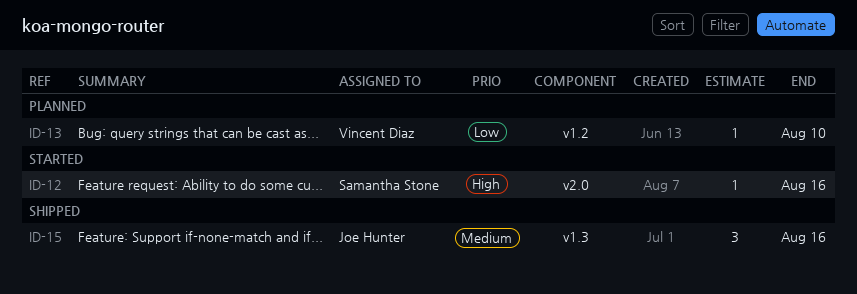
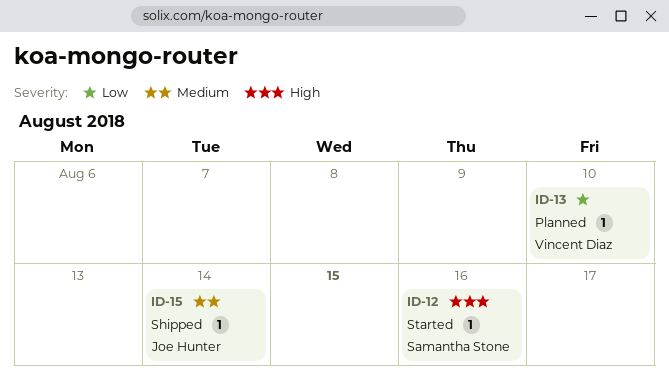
ID-15, estimate: 3 -> 1
ID-15, due: Aug 16 -> Aug 14

